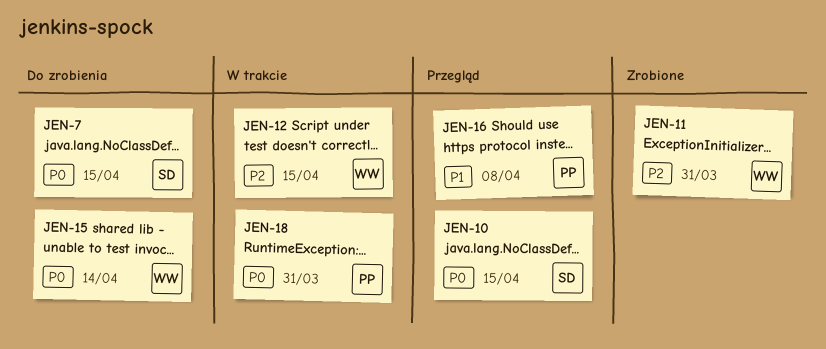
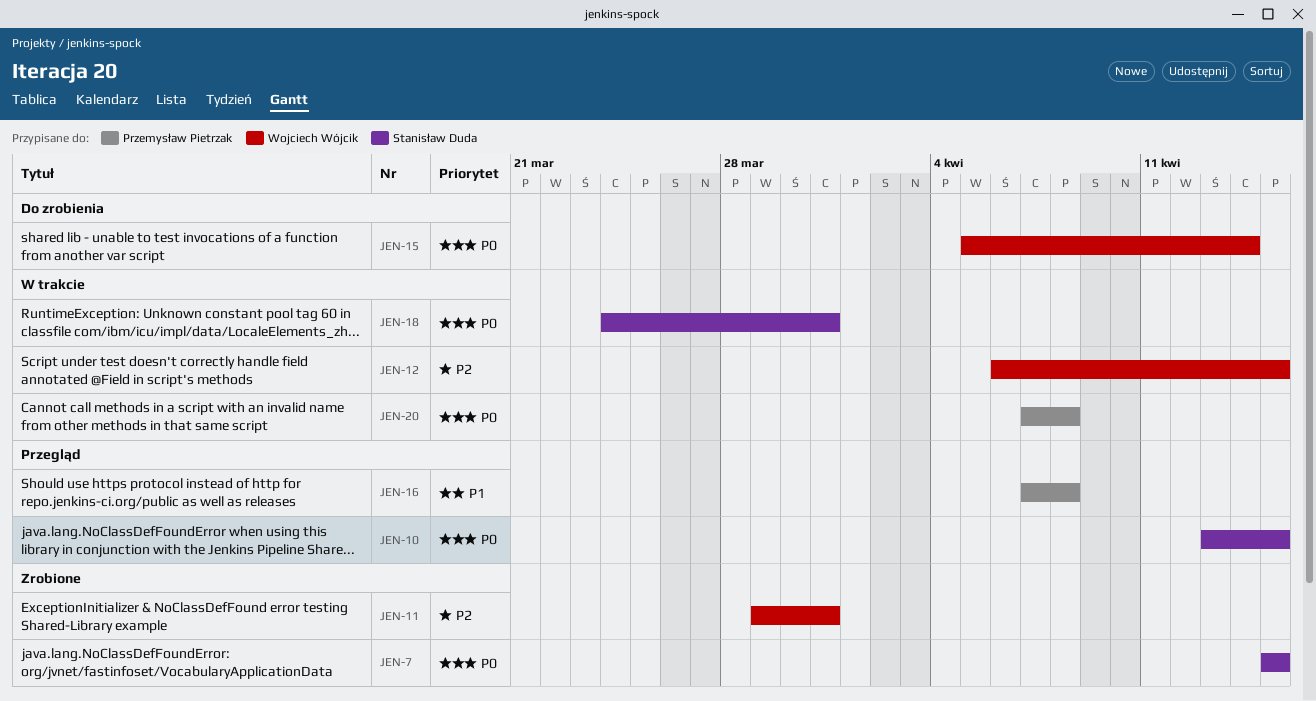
JEN-7, status: Do zrobienia -> Zrobione
JEN-18, owner: Przemysław Pietrzak -> Stanisław Duda
JEN-20: none -> present

